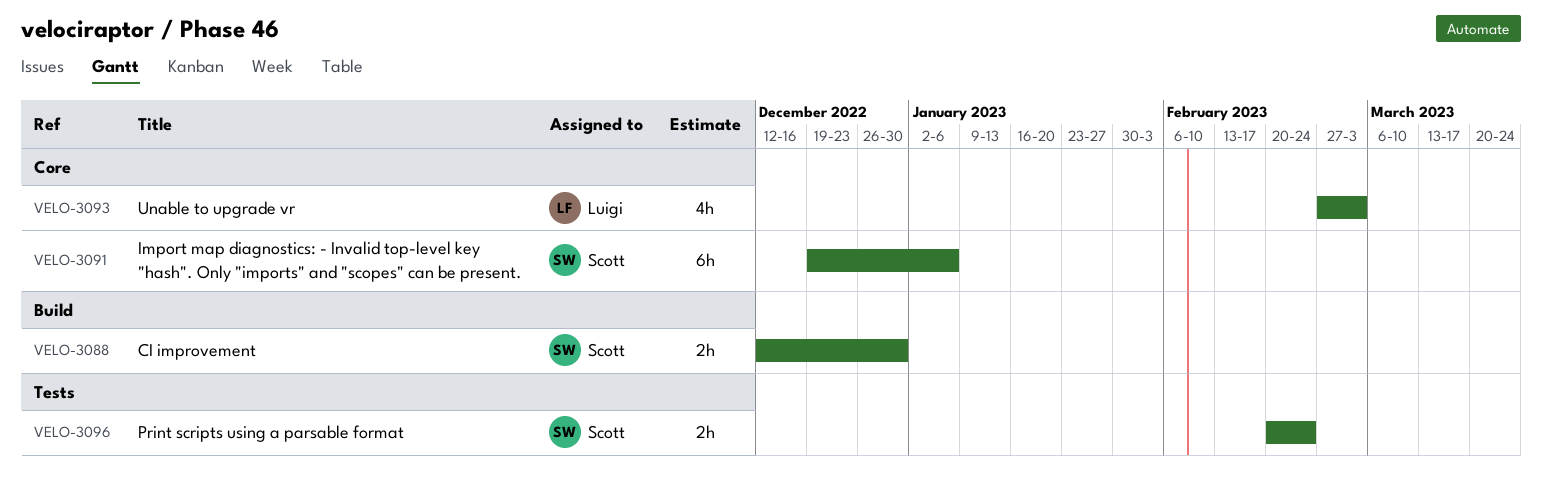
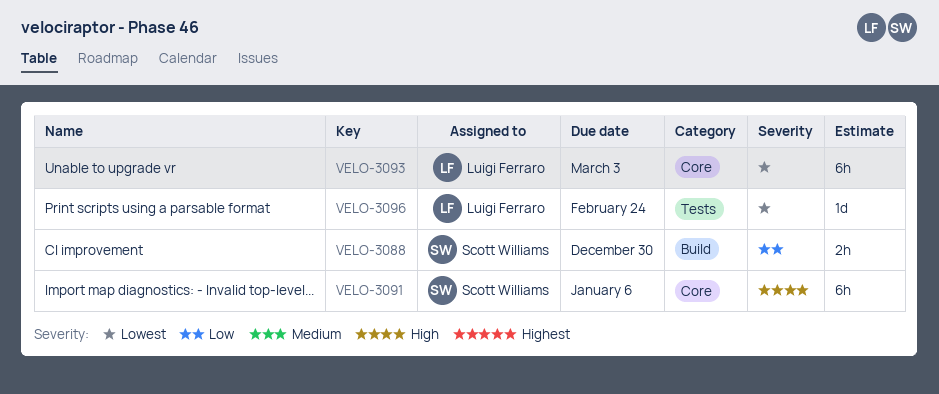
VELO-3093, estimate: 4h -> 6h
VELO-3096, owner: Scott Williams -> Luigi Ferraro
VELO-3096, estimate: 2h -> 1d

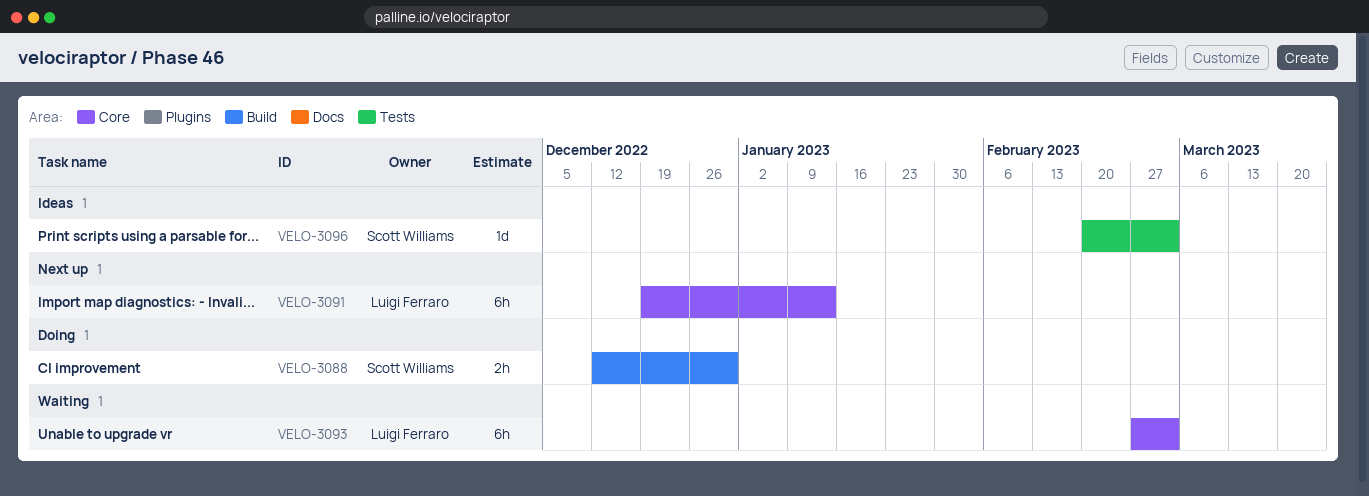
VELO-3091, owner: Scott Williams -> Luigi Ferraro
VELO-3091, due: Jan 6 -> Jan 13
VELO-3096, owner: Luigi Ferraro -> Scott Williams
VELO-3096, due: Feb 24 -> Mar 3

